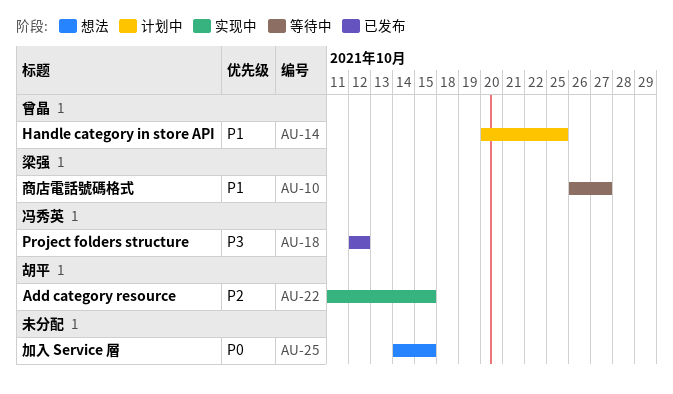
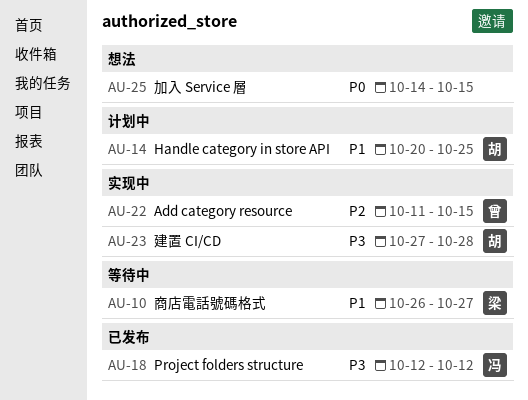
AU-14, owner: 曾晶 -> 胡平
AU-22, owner: 胡平 -> 曾晶
AU-23: none -> present

